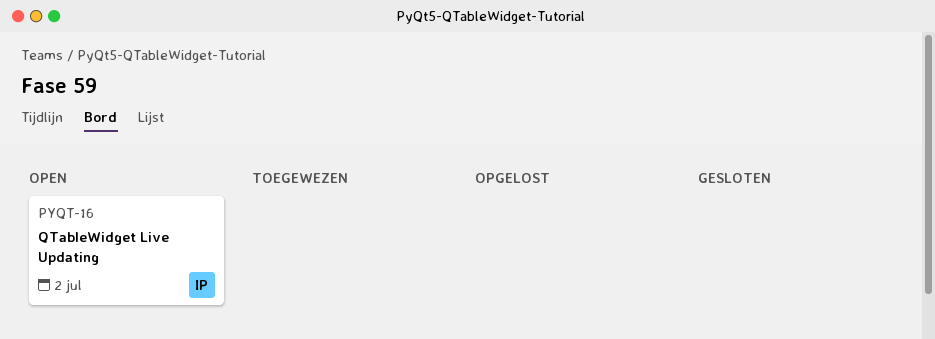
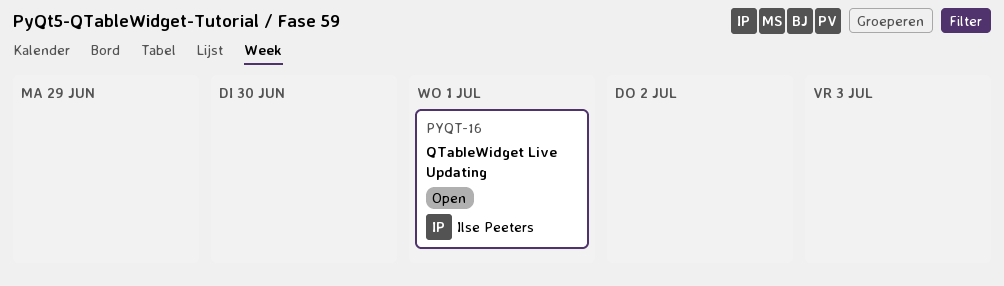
PYQT-16, due: Jul 2 -> Jul 1

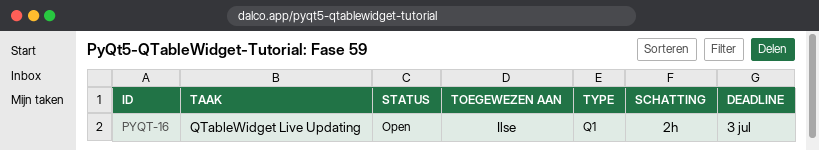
PYQT-16, due: Jul 1 -> Jul 3

